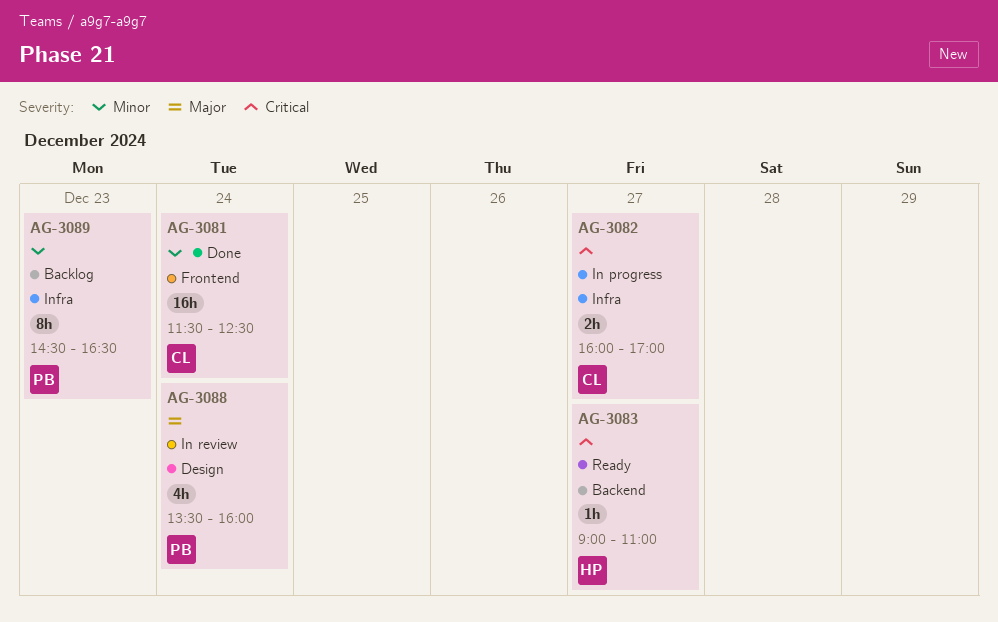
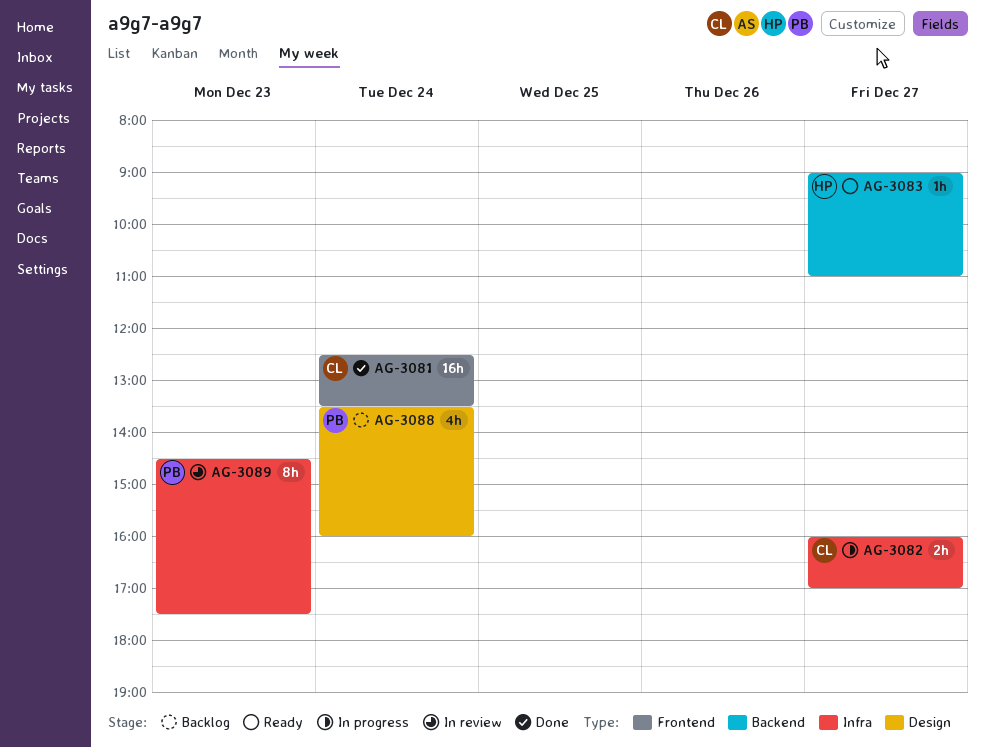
AG-3081, begins: 11:30 -> 12:30
AG-3081, ends: 12:30 -> 13:30
AG-3088, status: In review -> Backlog
AG-3089, status: Backlog -> In review
AG-3089, ends: 16:30 -> 17:30

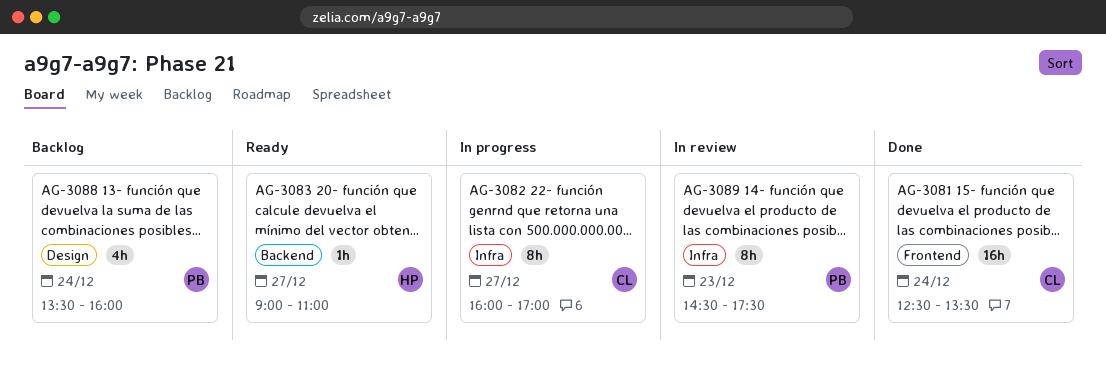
AG-3082, estimate: 2h -> 8h

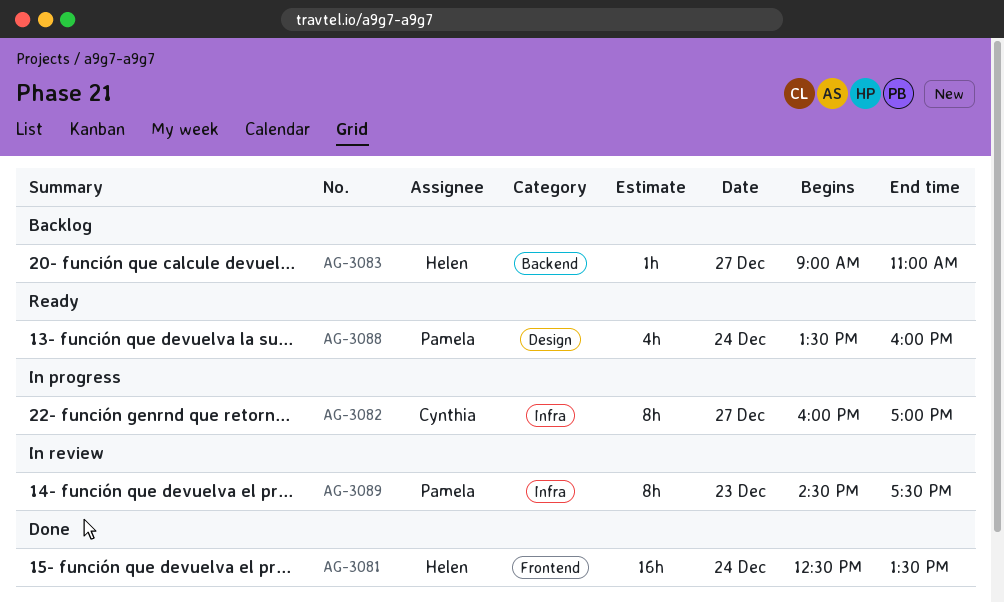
AG-3081, owner: Cynthia -> Helen
AG-3083, status: Ready -> Backlog
AG-3088, status: Backlog -> Ready

